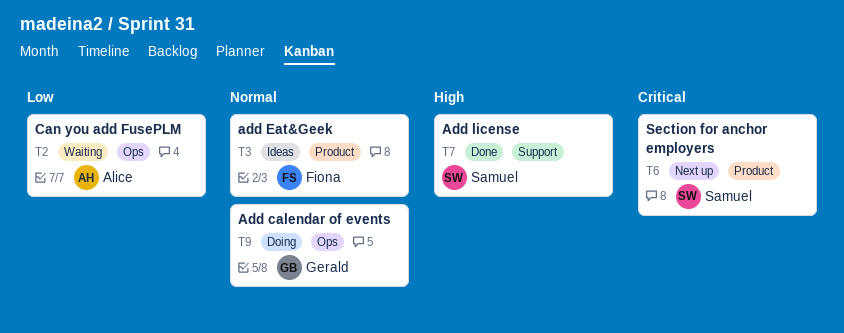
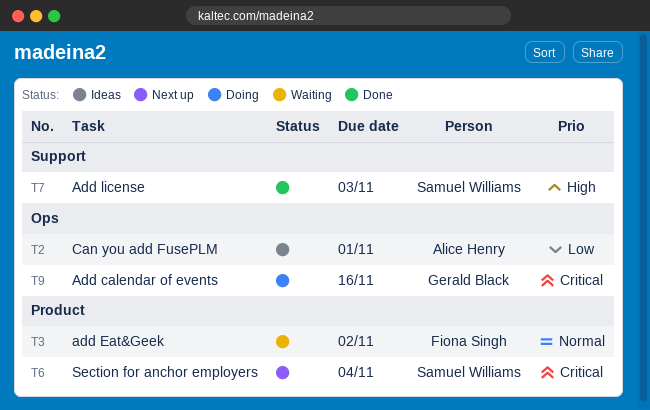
T2, status: Waiting -> Ideas
T3, status: Ideas -> Waiting
T9, priority: Normal -> Critical

